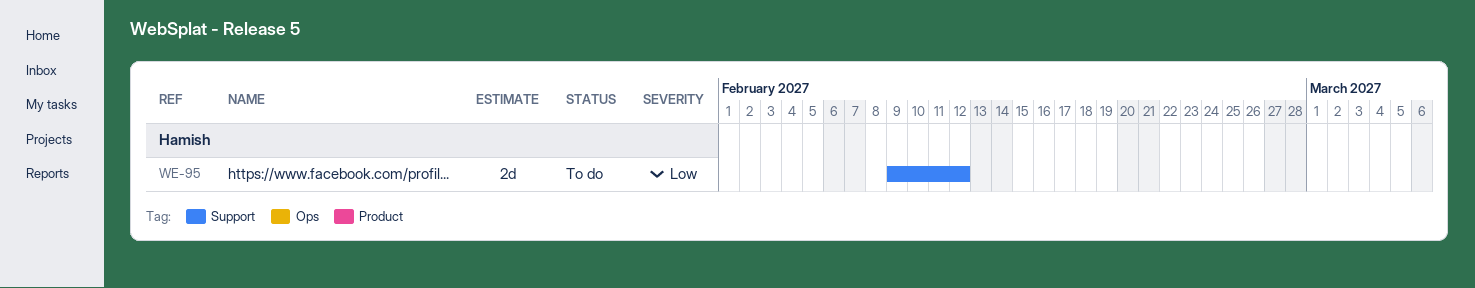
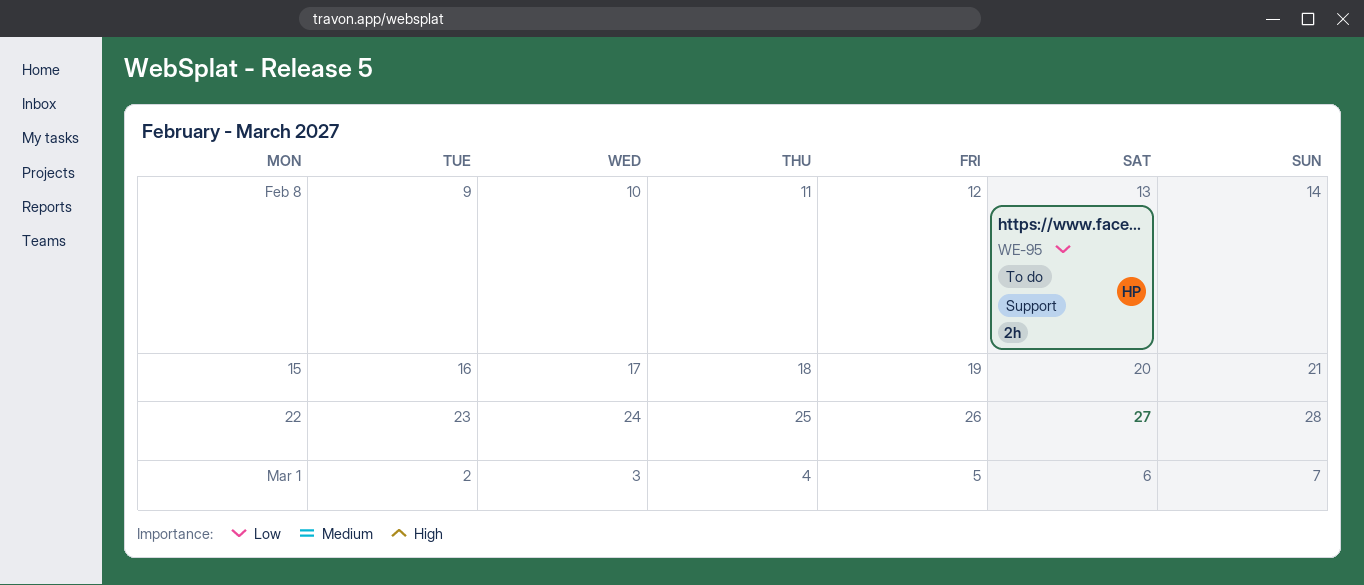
WE-95, estimate: 2d -> 2h
WE-95, due: Feb 12 -> Feb 13

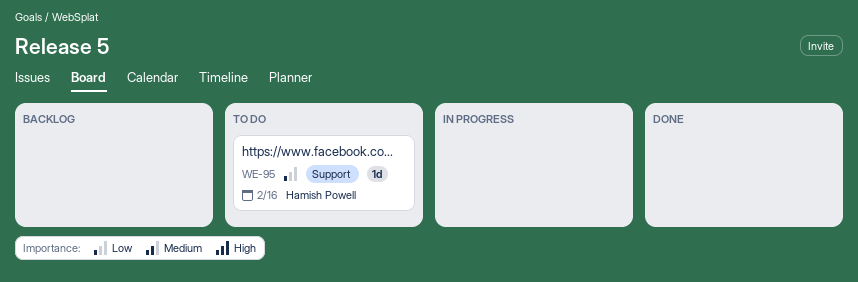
WE-95, estimate: 2h -> 1d
WE-95, due: Feb 13 -> Feb 16

